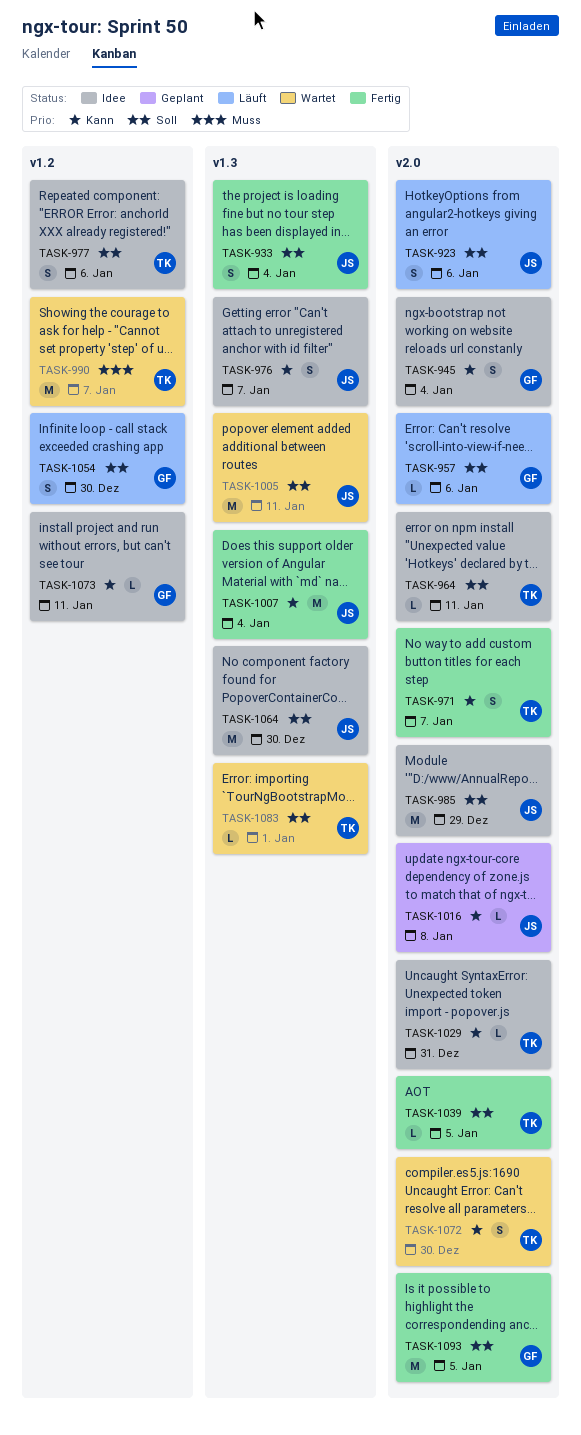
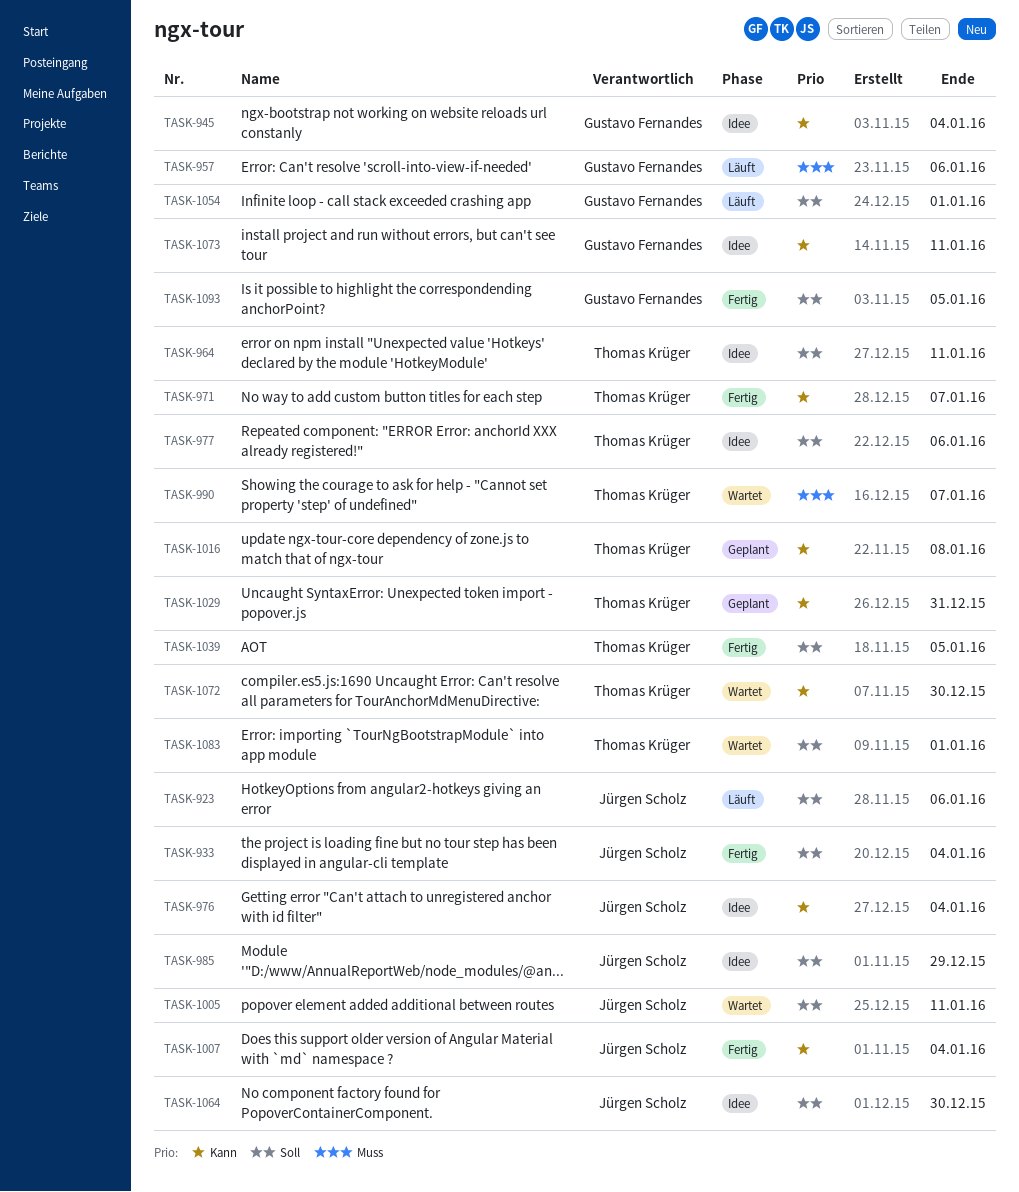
TASK-957, priority: Soll -> Muss
TASK-976, due: Jan 7 -> Jan 4
TASK-1016, owner: Jürgen Scholz -> Thomas Krüger
TASK-1029, status: Idee -> Geplant
TASK-1054, due: Dec 30 -> Jan 1

